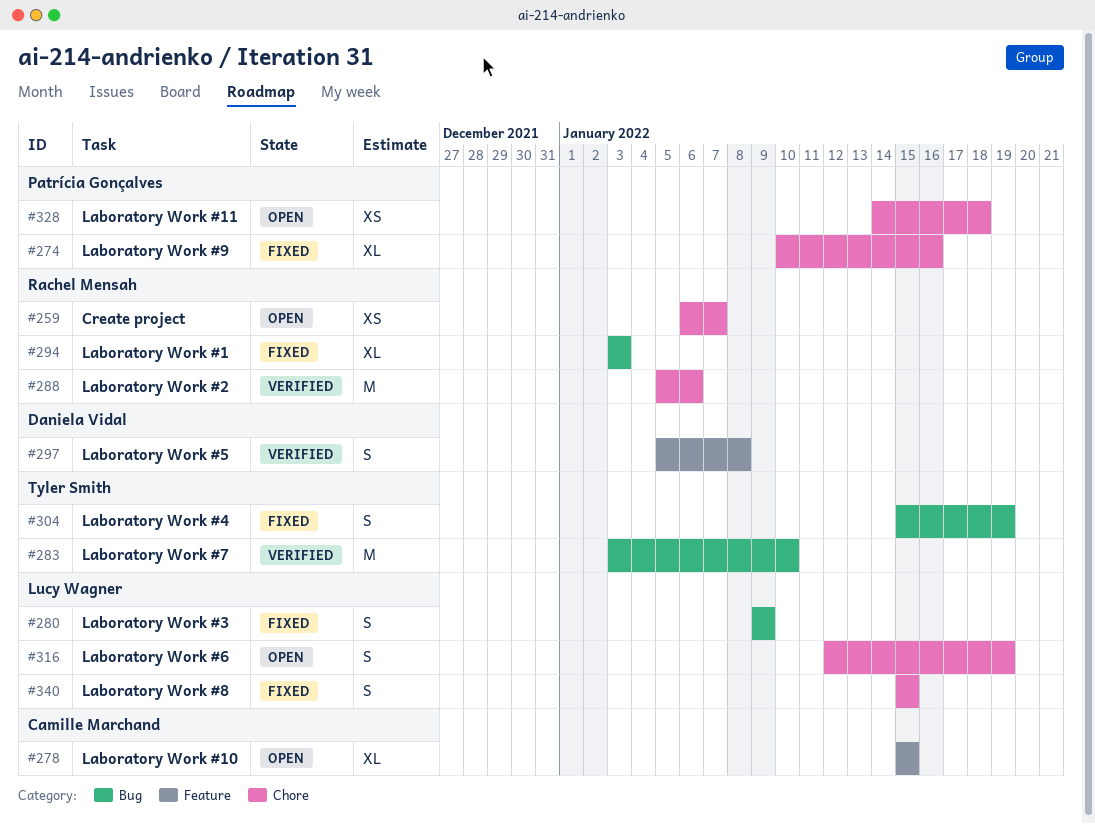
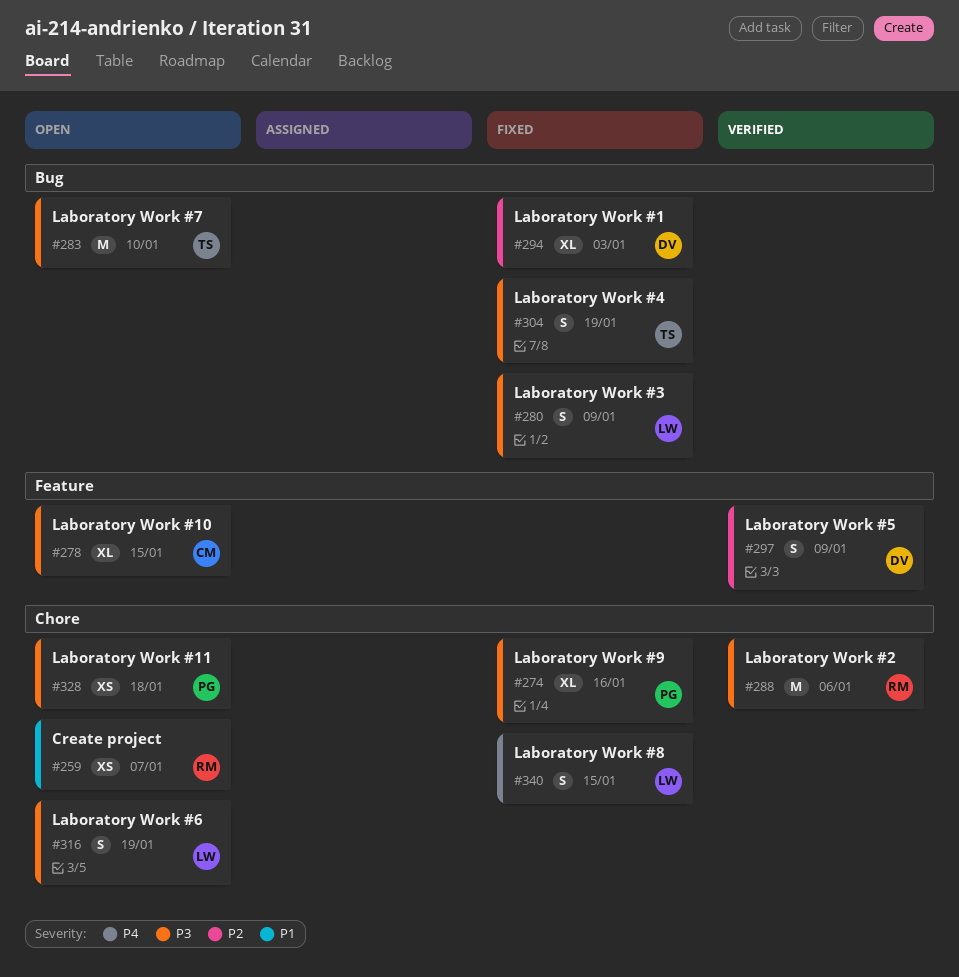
#283, status: Verified -> Open
#294, owner: Rachel Mensah -> Daniela Vidal
#297, due: Jan 8 -> Jan 9

